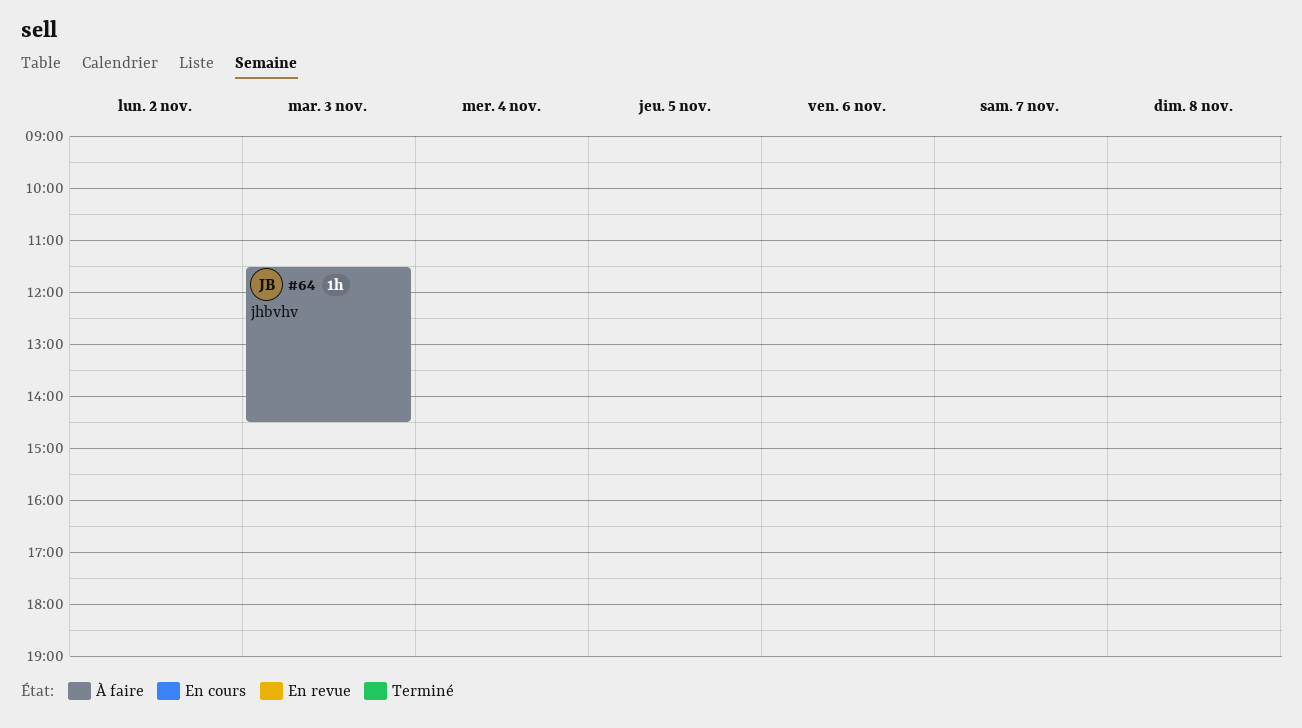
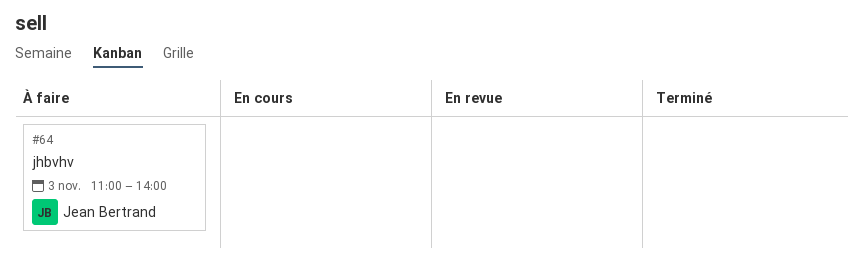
#64, begins: 11:30 -> 11:00
#64, ends: 14:30 -> 14:00

